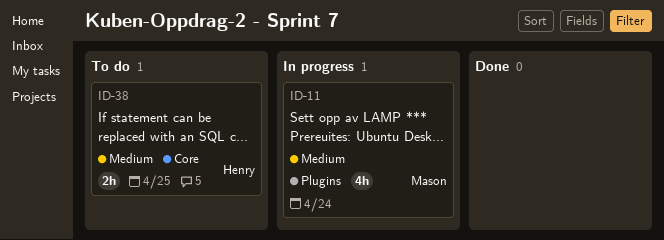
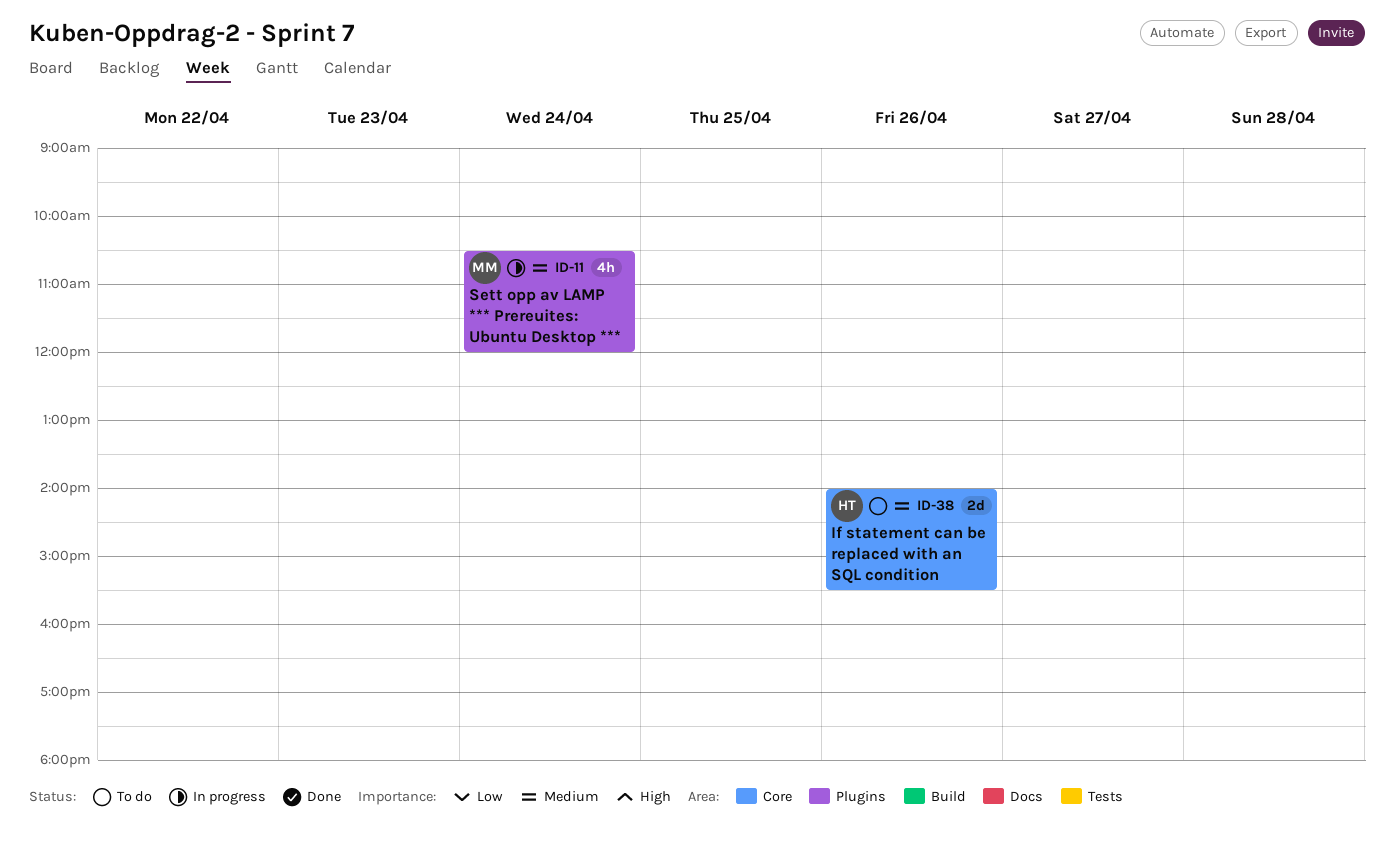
ID-38, estimate: 2h -> 2d
ID-38, day: Apr 25 -> Apr 26

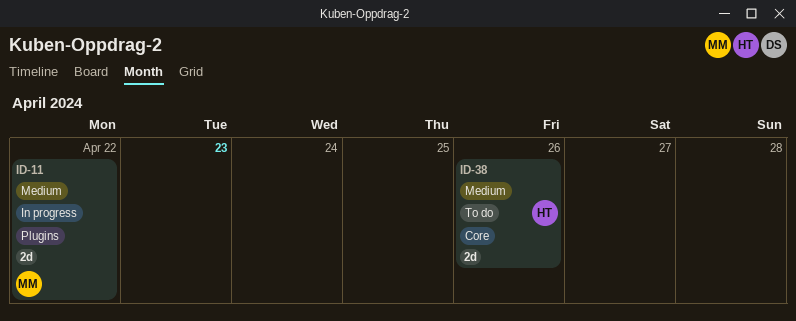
ID-11, estimate: 4h -> 2d
ID-11, day: Apr 24 -> Apr 22

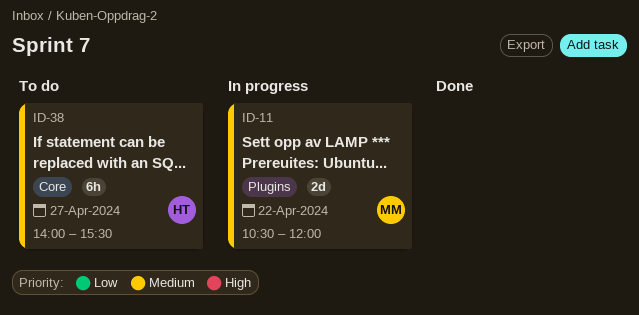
ID-38, estimate: 2d -> 6h
ID-38, day: Apr 26 -> Apr 27

